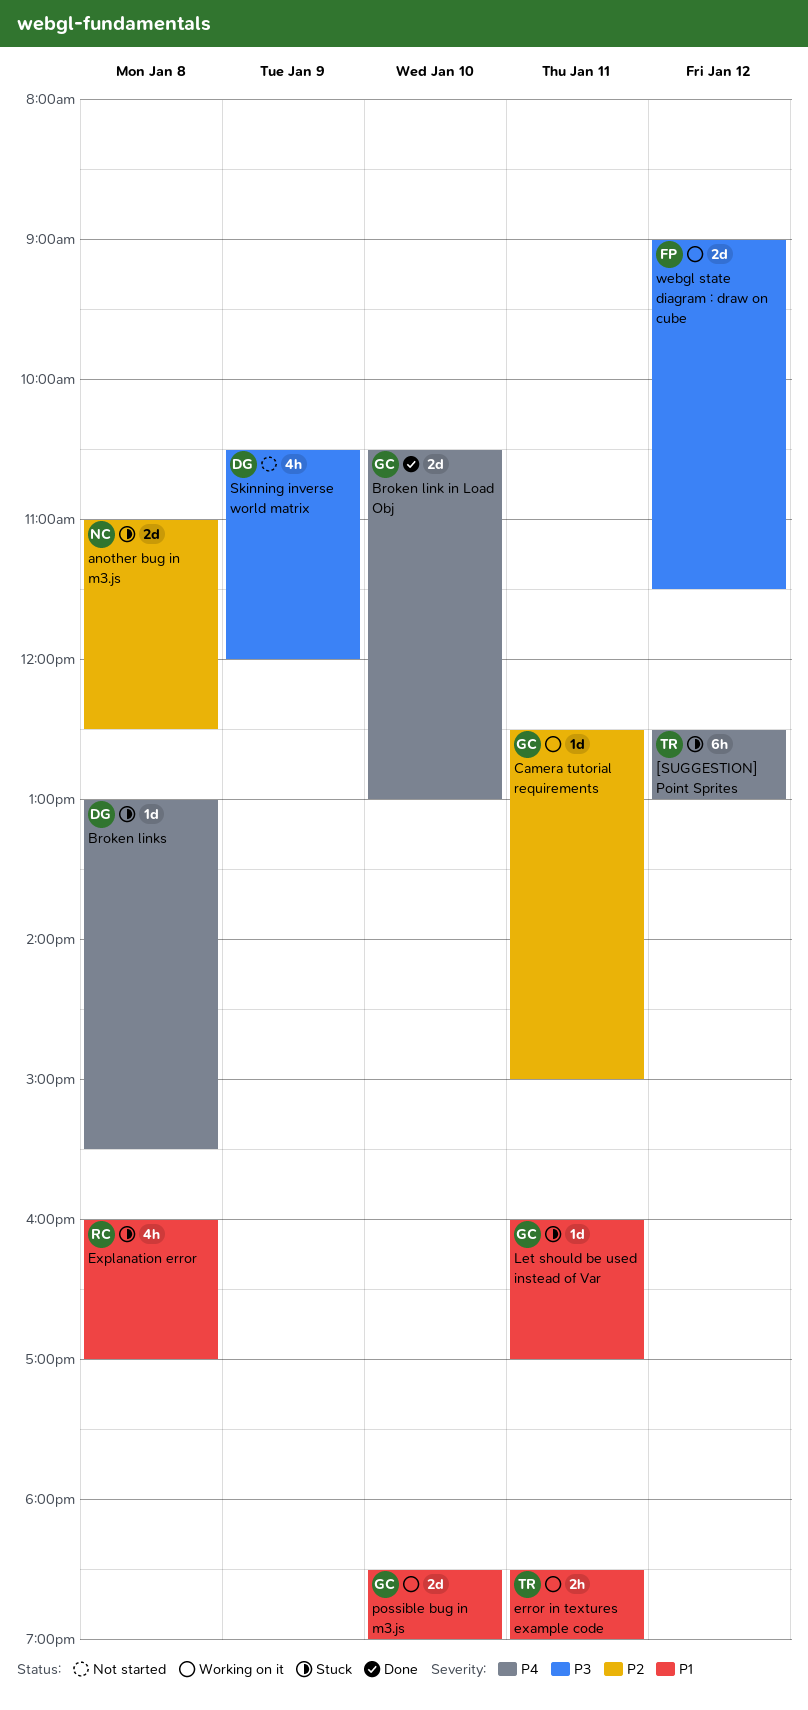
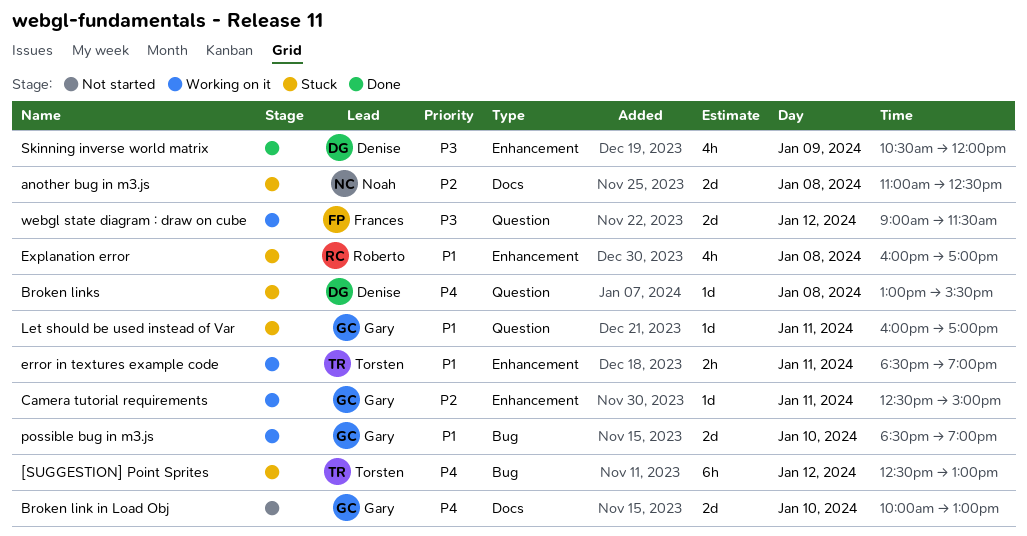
Broken link in Load Obj, status: Done -> Not started
Broken link in Load Obj, begins: 10:30 -> 10:00
Skinning inverse world matrix, status: Not started -> Done

